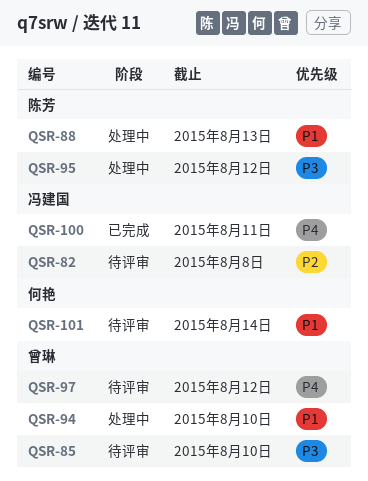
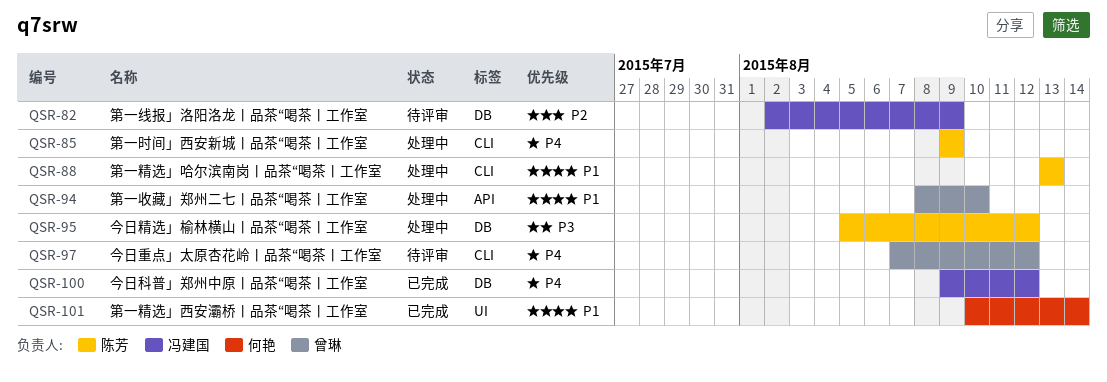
QSR-82, due: Aug 8 -> Aug 9
QSR-85, status: 待评审 -> 处理中
QSR-85, owner: 曾琳 -> 陈芳
QSR-85, priority: P3 -> P4
QSR-85, due: Aug 10 -> Aug 9
QSR-100, due: Aug 11 -> Aug 12
QSR-101, status: 待评审 -> 已完成

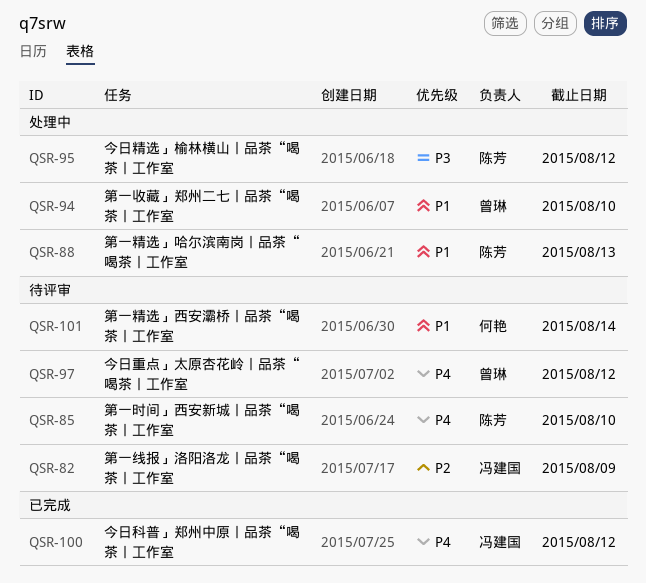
QSR-85, status: 处理中 -> 待评审
QSR-85, due: Aug 9 -> Aug 10
QSR-101, status: 已完成 -> 待评审

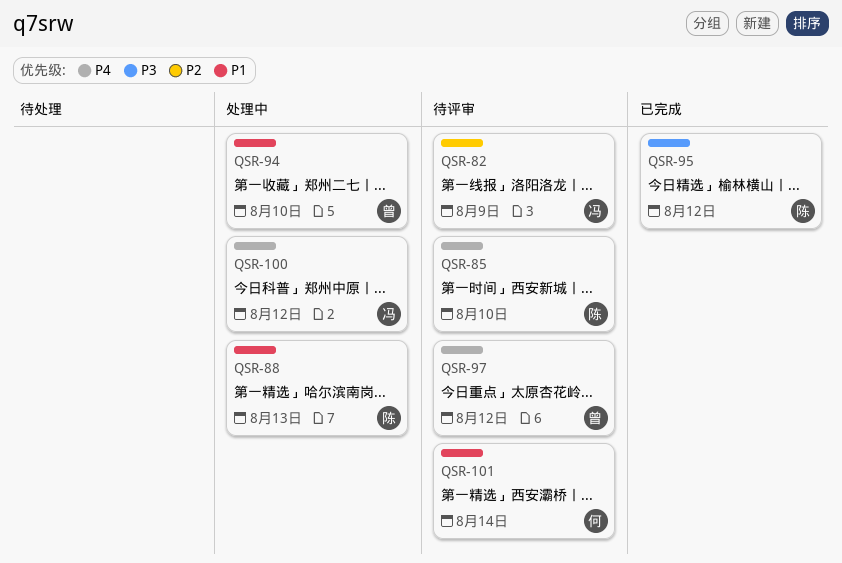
QSR-95, status: 处理中 -> 已完成
QSR-100, status: 已完成 -> 处理中

